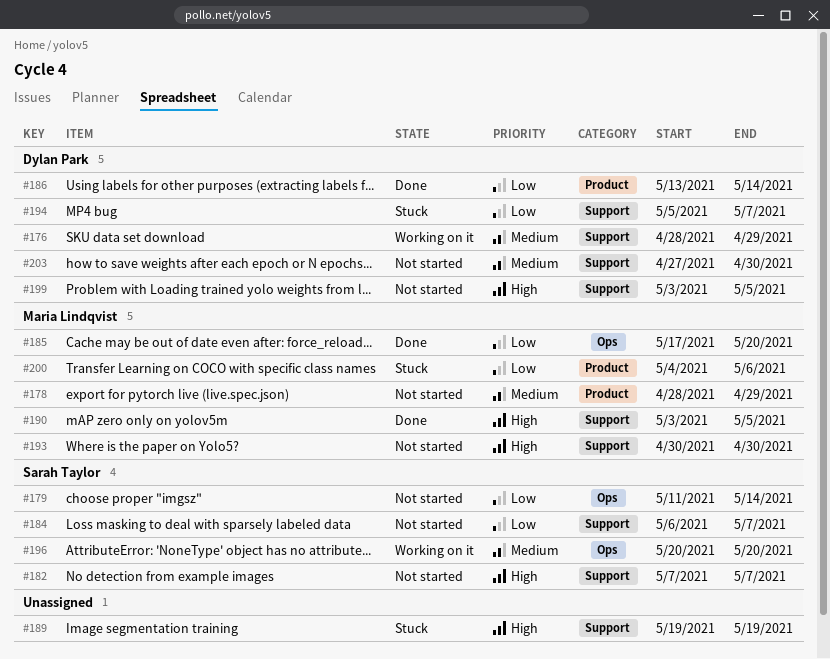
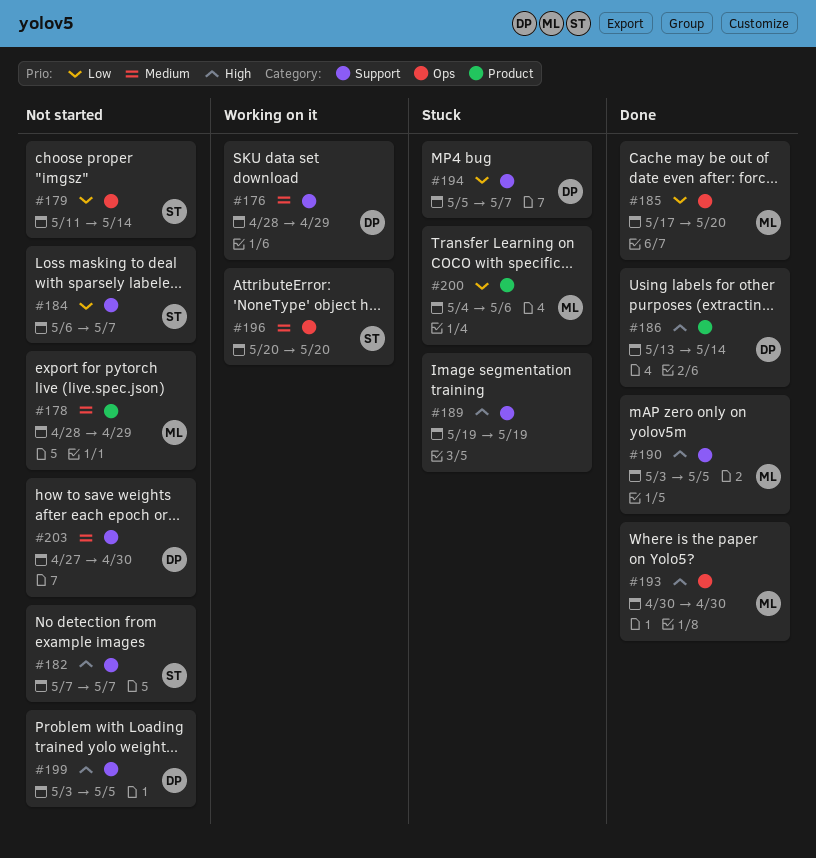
#186, priority: Low -> High
#193, status: Not started -> Done
#193, label: Support -> Ops

